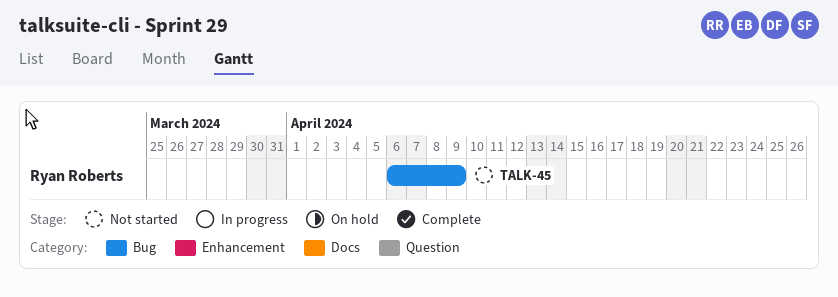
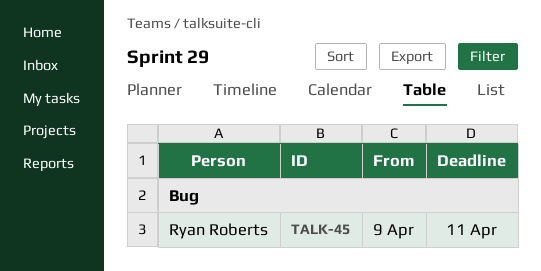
TALK-45, start: Apr 6 -> Apr 9
TALK-45, due: Apr 9 -> Apr 11

